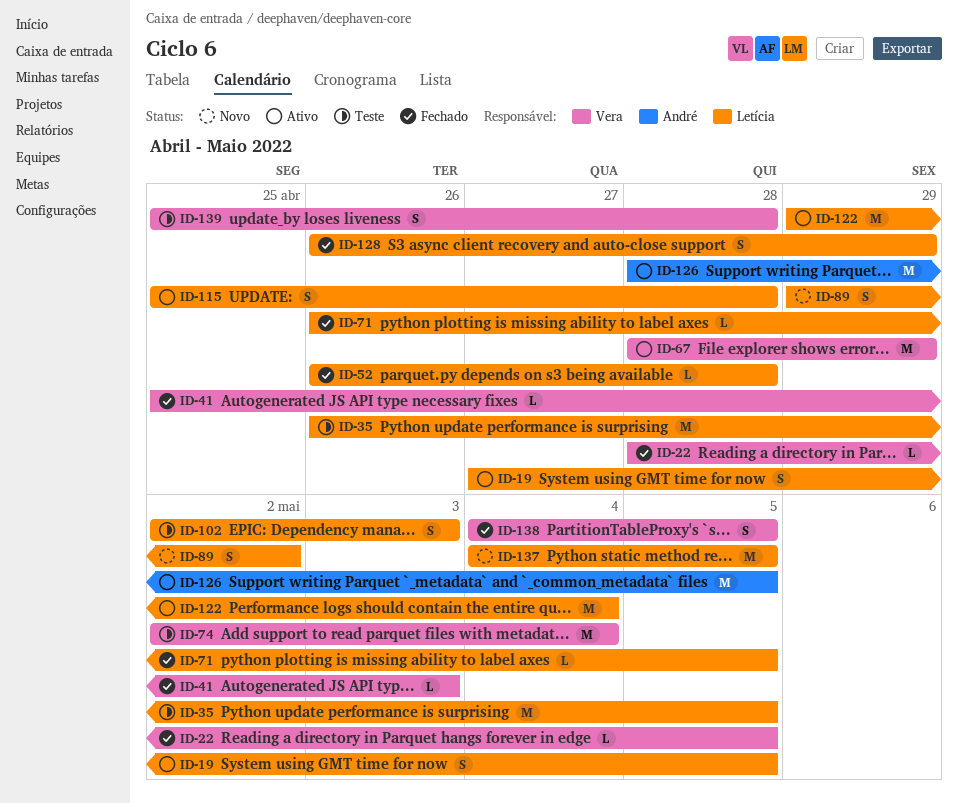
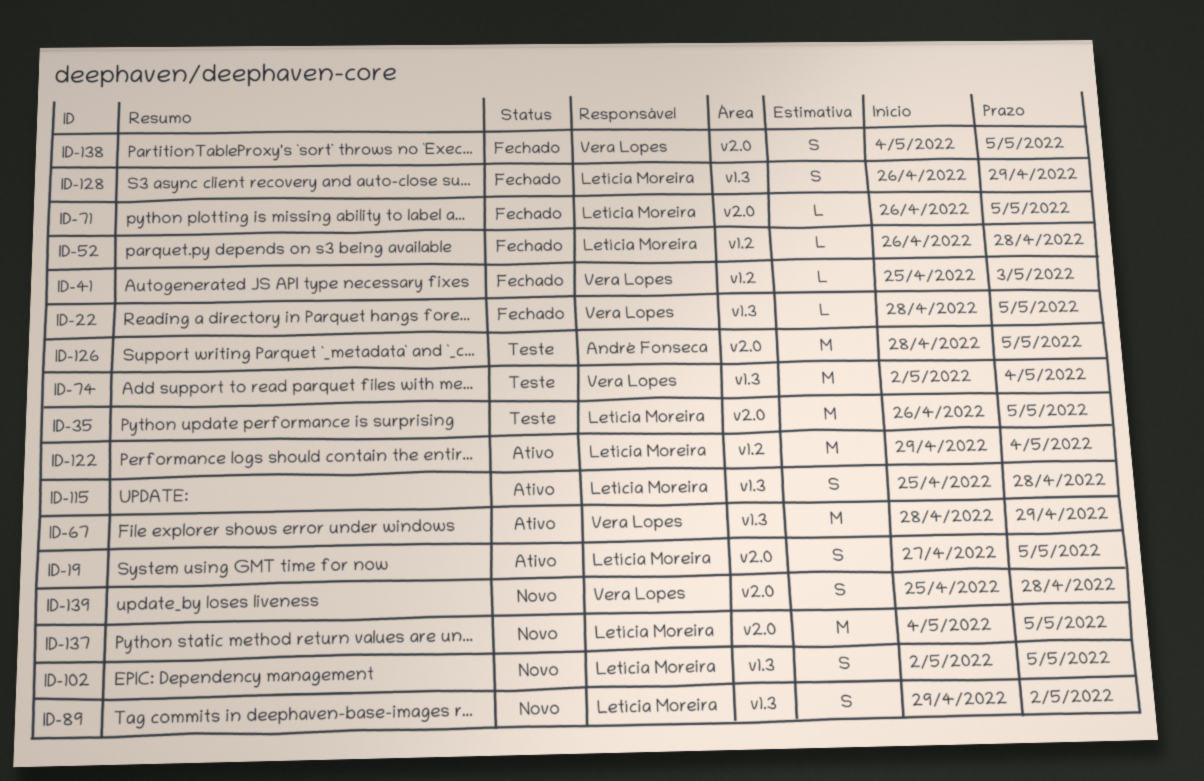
ID-102, status: Teste -> Novo
ID-102, due: May 3 -> May 5
ID-126, status: Ativo -> Teste
ID-139, status: Teste -> Novo

